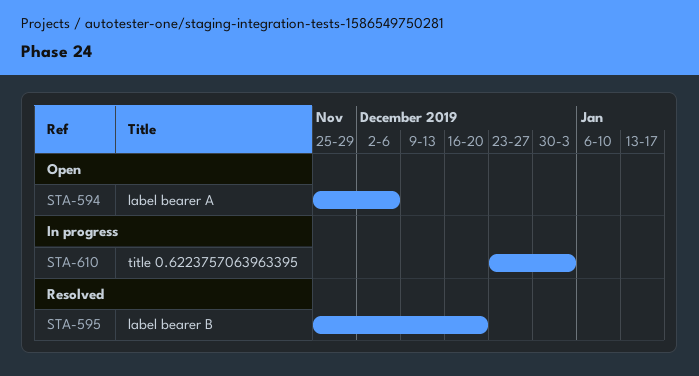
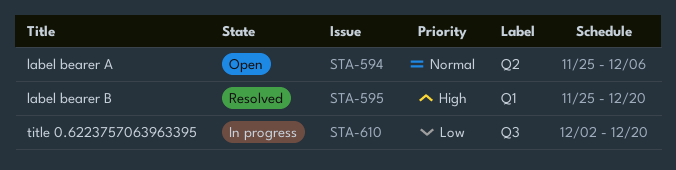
STA-610, start: Dec 23 -> Dec 2
STA-610, due: Jan 3 -> Dec 20

